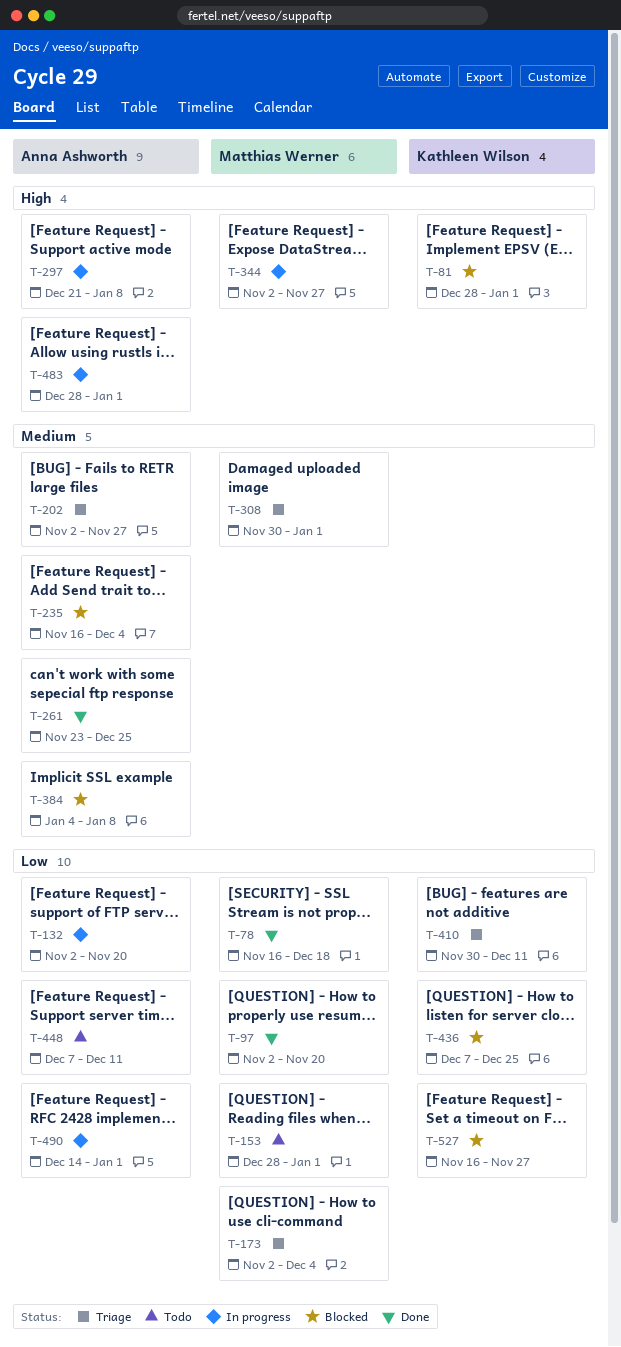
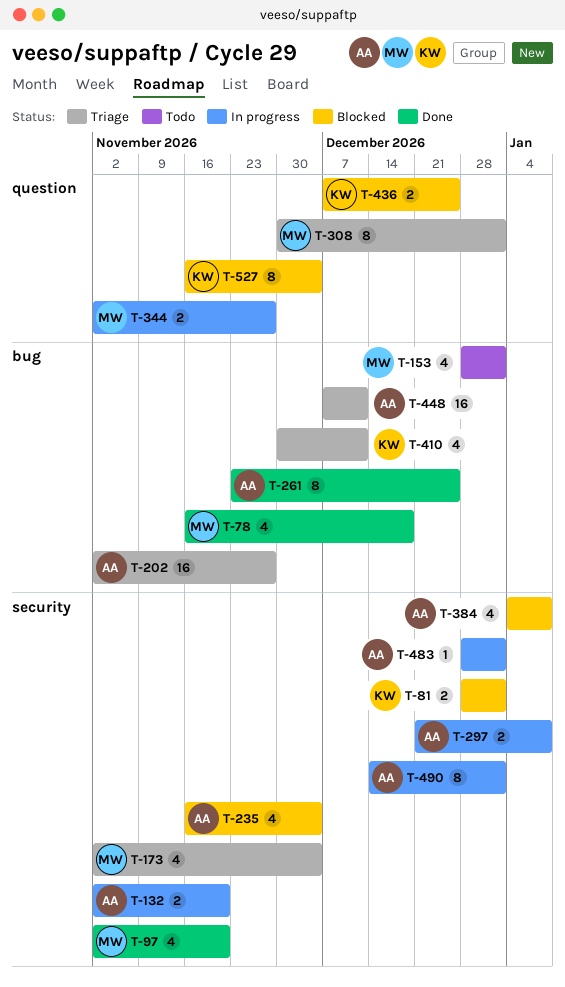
T-448, status: Todo -> Triage
T-527, due: Nov 27 -> Dec 4

